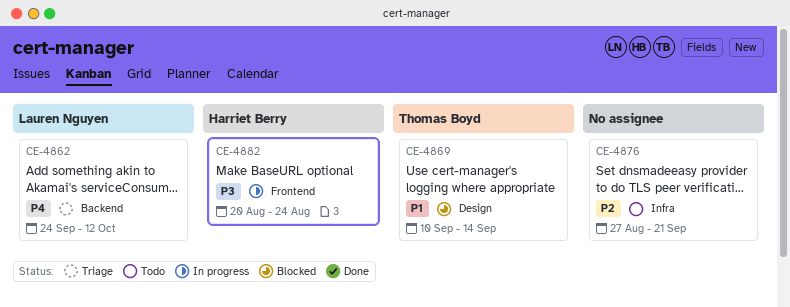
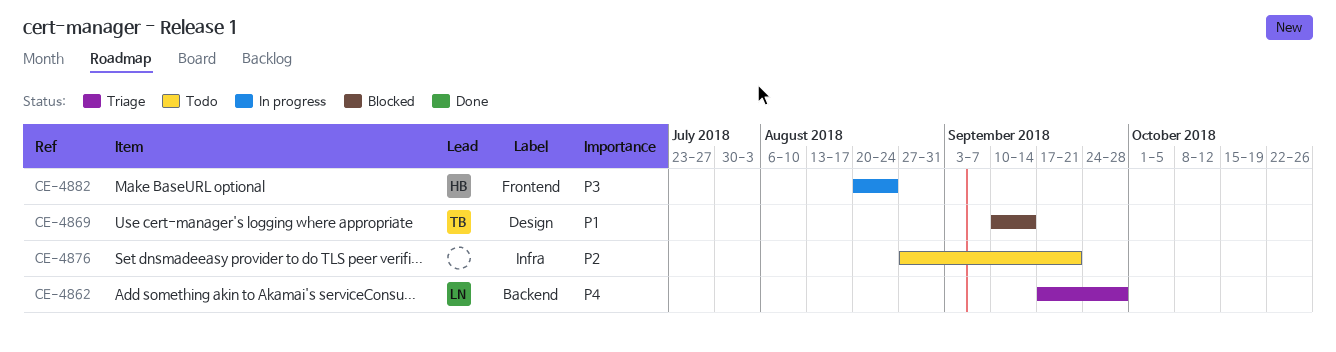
CE-4862, start: Sep 24 -> Sep 17
CE-4862, due: Oct 12 -> Sep 28

